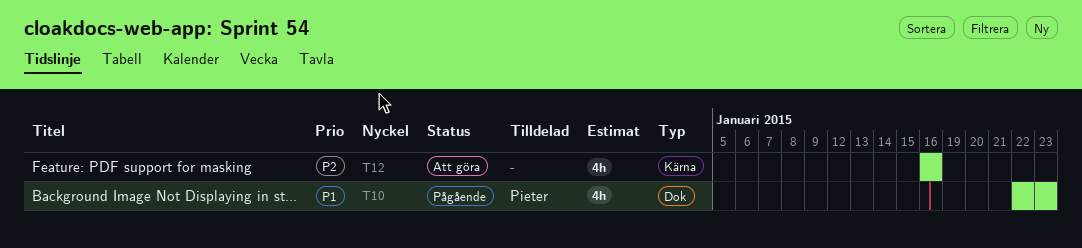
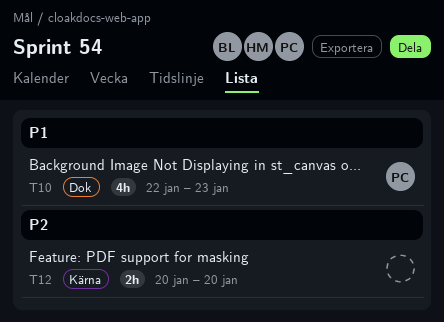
T12, estimate: 4h -> 2h
T12, start: Jan 16 -> Jan 20
T12, due: Jan 16 -> Jan 20

